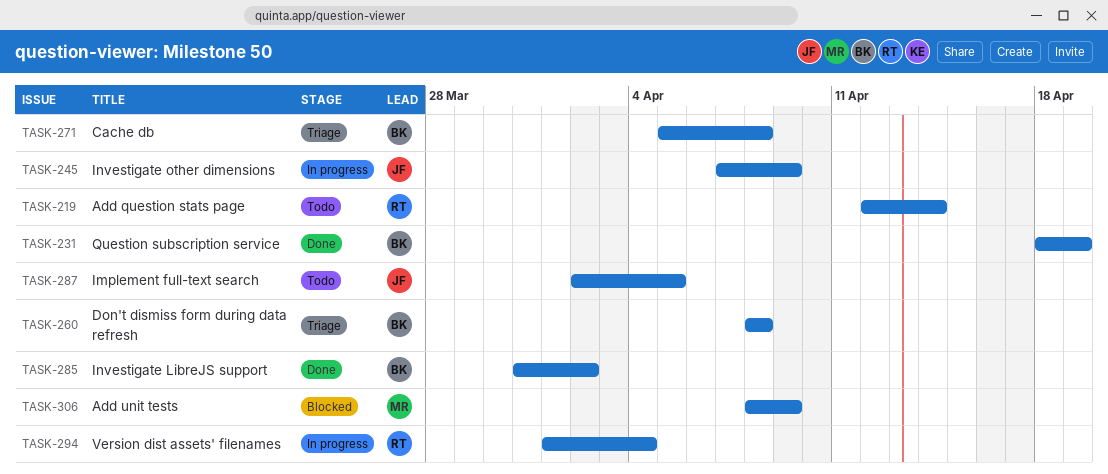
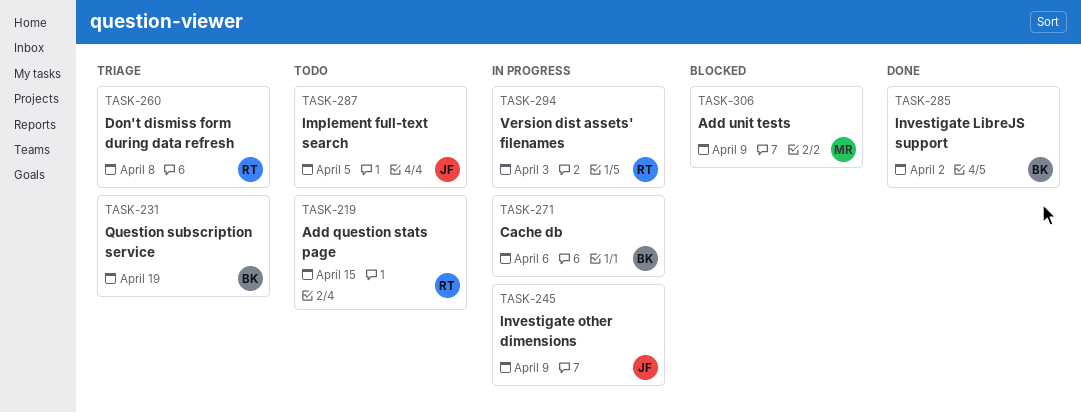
TASK-219, due: Apr 14 -> Apr 15
TASK-231, status: Done -> Triage
TASK-260, owner: BK -> RT
TASK-271, status: Triage -> In progress
TASK-271, due: Apr 8 -> Apr 6
TASK-294, due: Apr 4 -> Apr 3

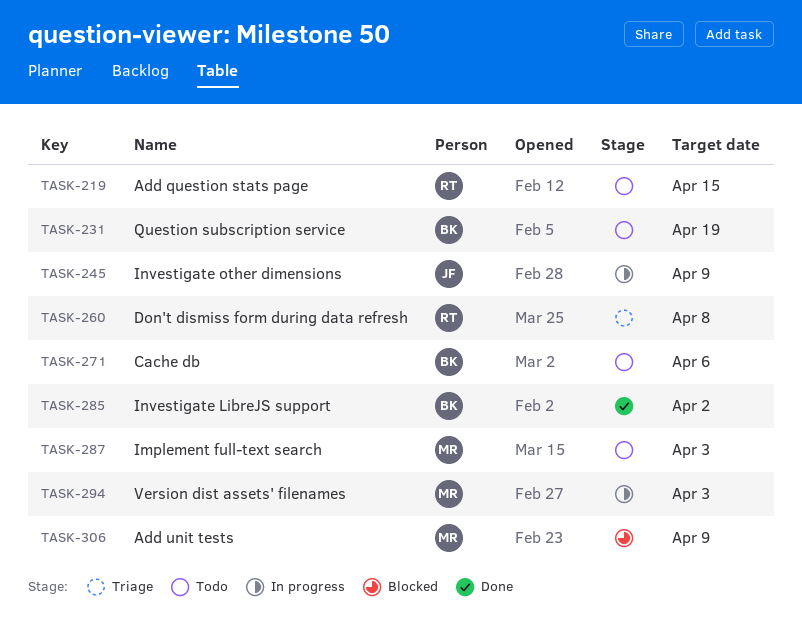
TASK-231, status: Triage -> Todo
TASK-271, status: In progress -> Todo
TASK-287, owner: JF -> MR
TASK-287, due: Apr 5 -> Apr 3
TASK-294, owner: RT -> MR

